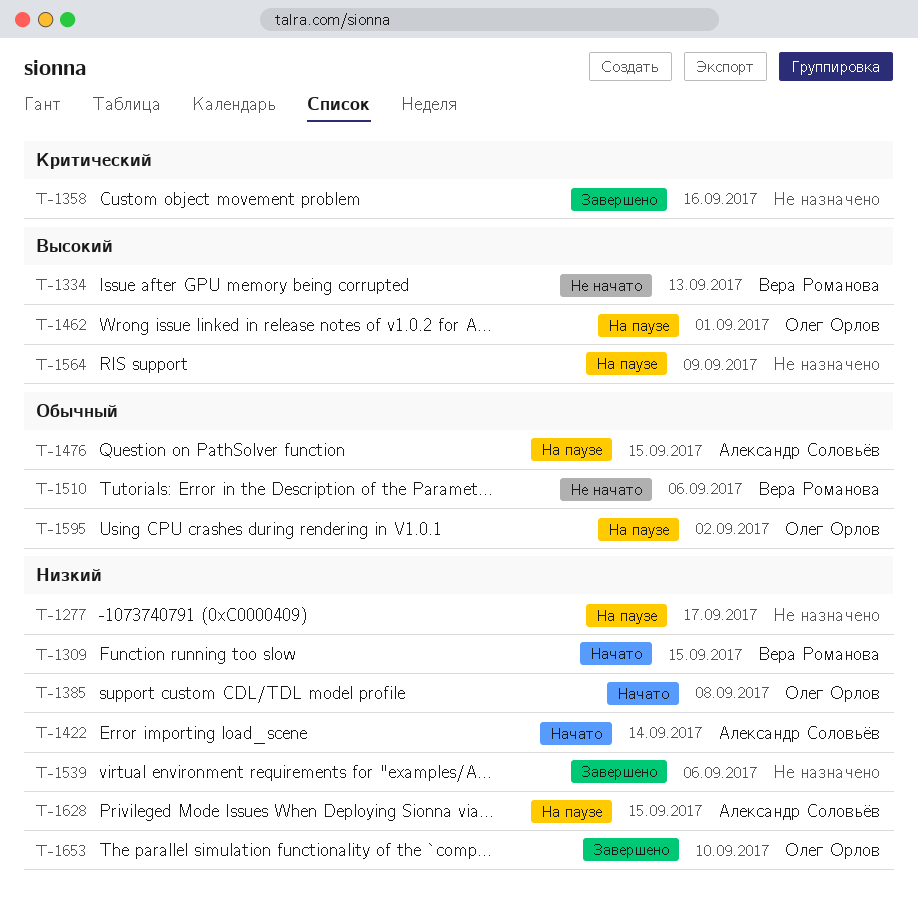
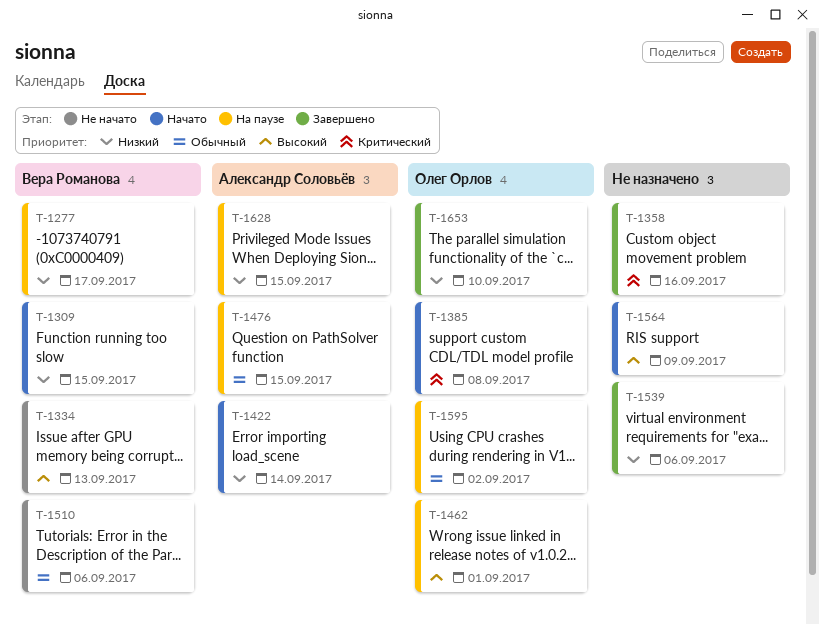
T-1277, owner: none -> Вера Романова
T-1385, priority: Низкий -> Критический
T-1564, status: На паузе -> Начато

